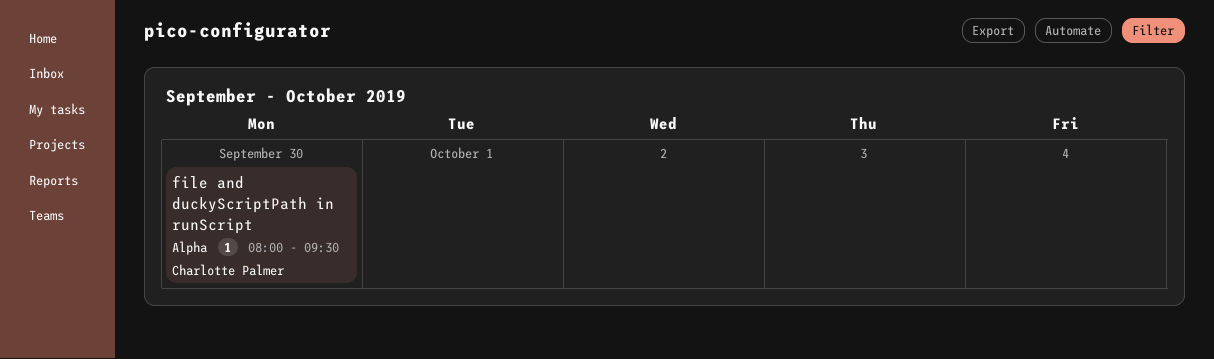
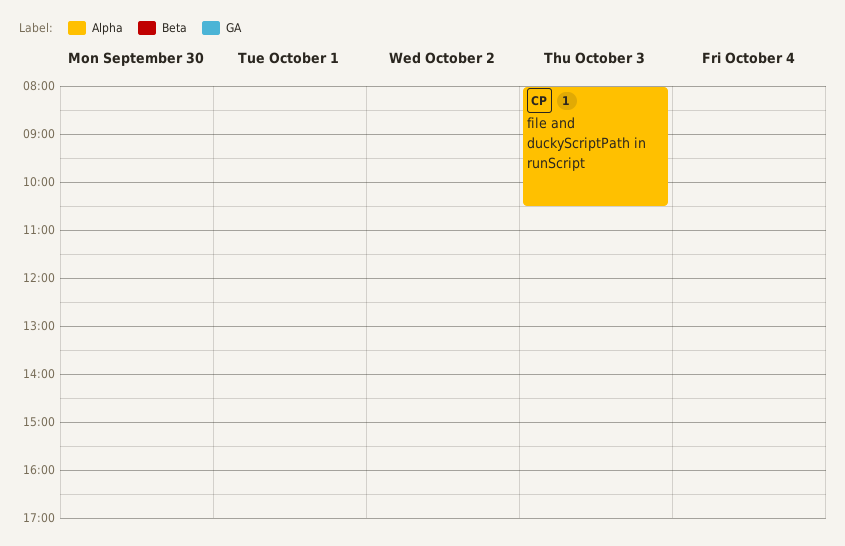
file and duckyScriptPath in runScript, day: Sep 30 -> Oct 3
file and duckyScriptPath in runScript, ends: 09:30 -> 10:30

